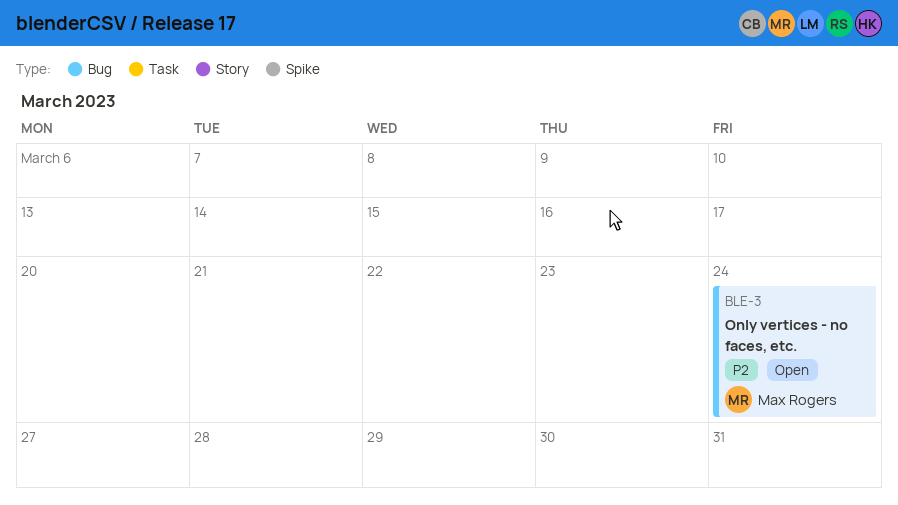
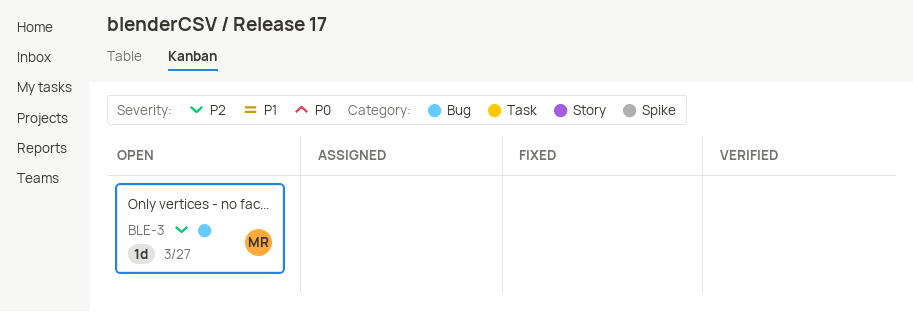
BLE-3, due: Mar 24 -> Mar 27

